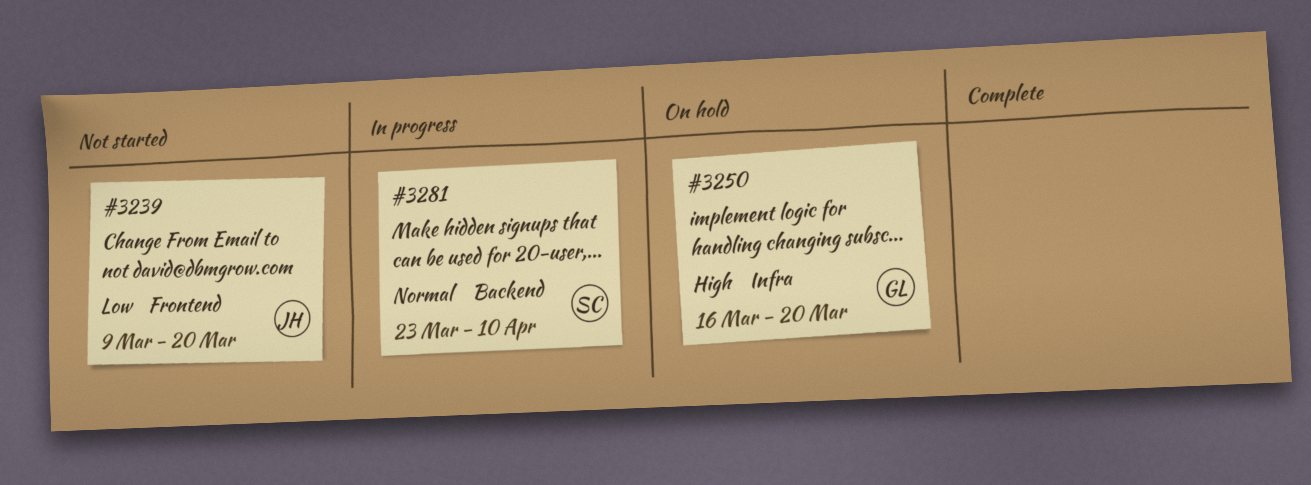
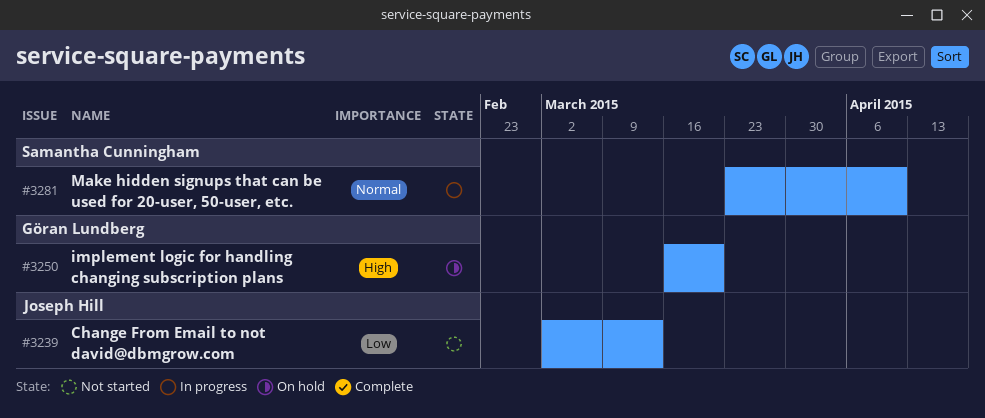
#3239, start: Mar 9 -> Mar 2
#3239, due: Mar 20 -> Mar 13

